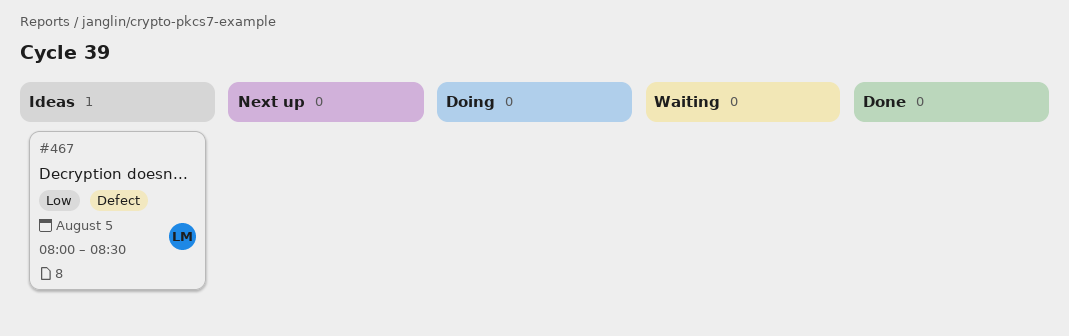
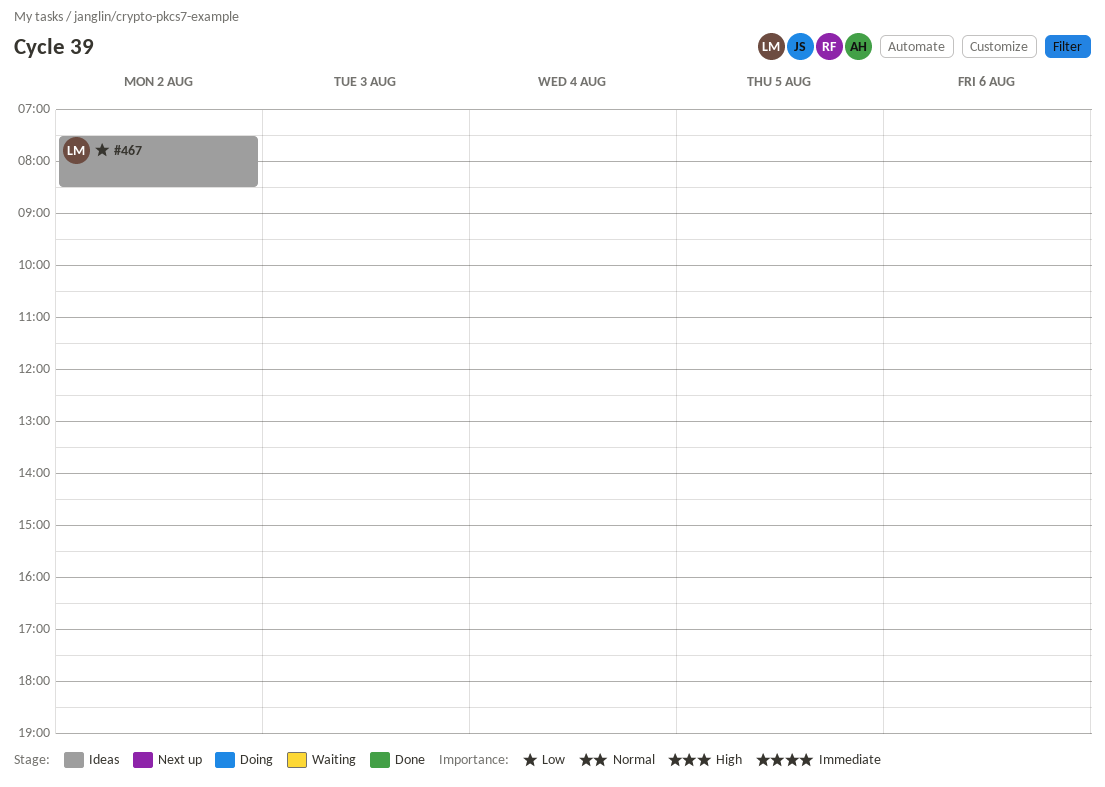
#467, day: Aug 5 -> Aug 2
#467, begins: 08:00 -> 07:30

